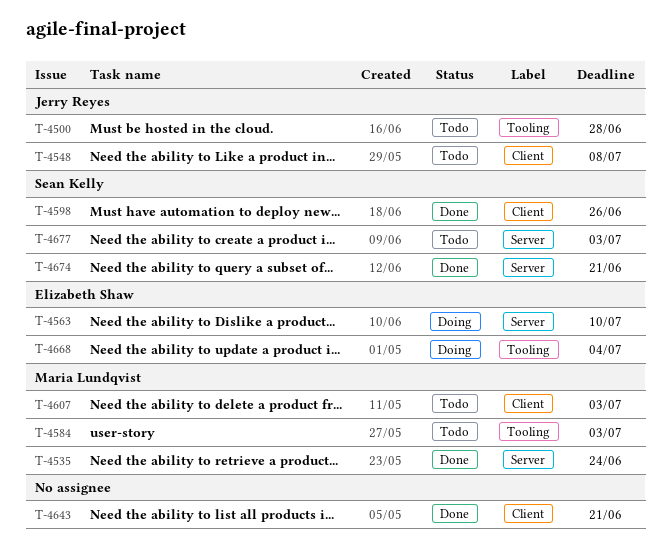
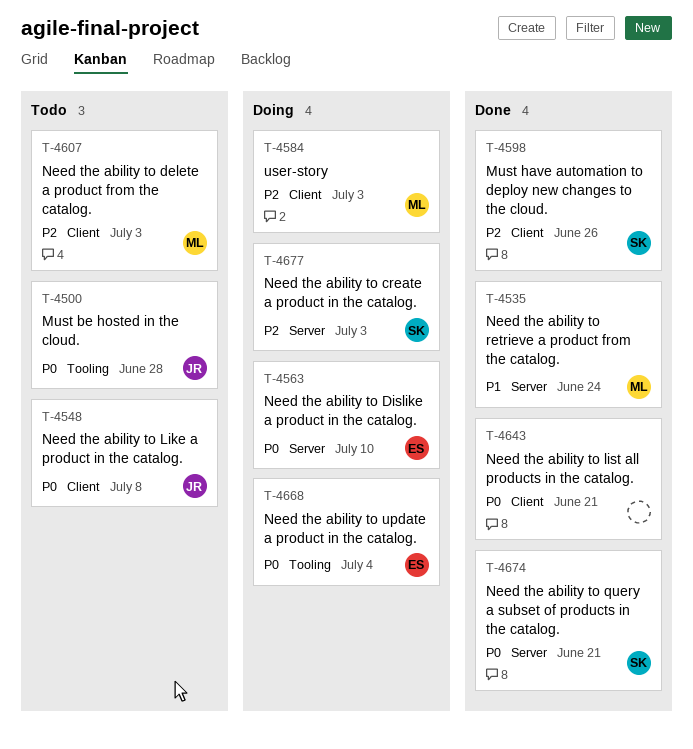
T-4584, status: Todo -> Doing
T-4584, label: Tooling -> Client
T-4677, status: Todo -> Doing

